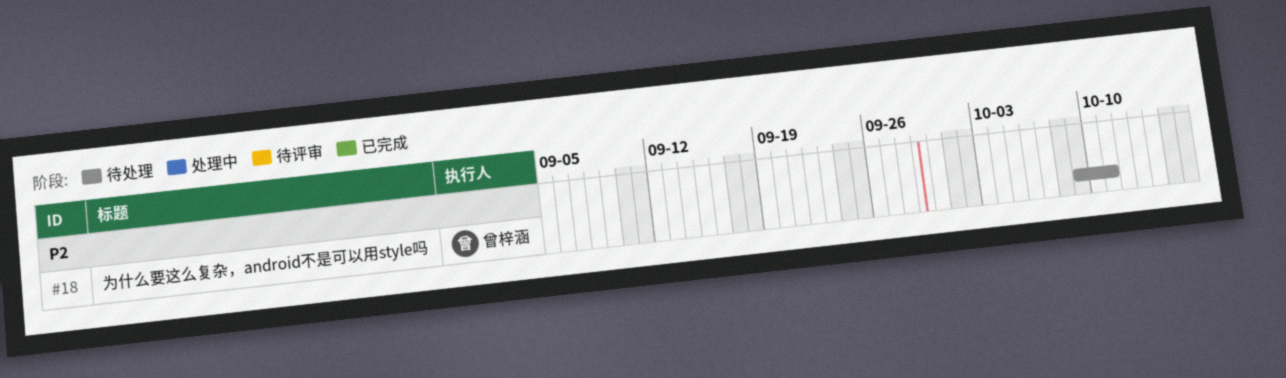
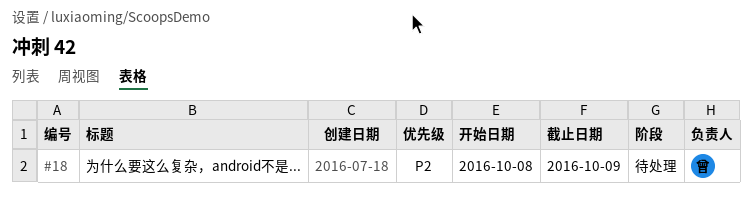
#18, start: Oct 9 -> Oct 8
#18, due: Oct 11 -> Oct 9

